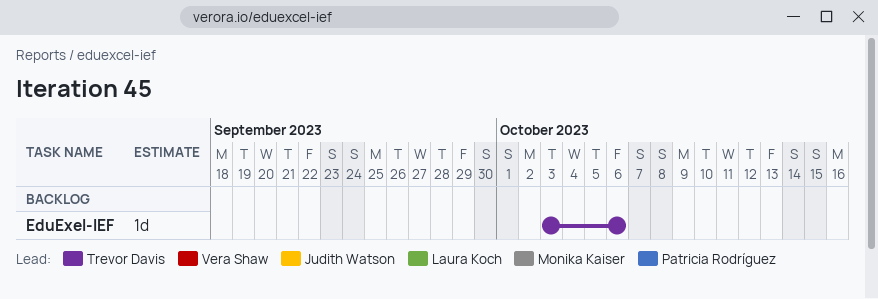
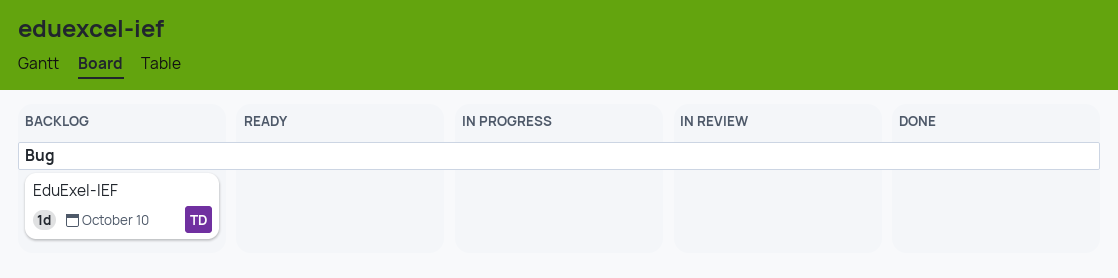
EduExel-IEF, due: Oct 6 -> Oct 10

